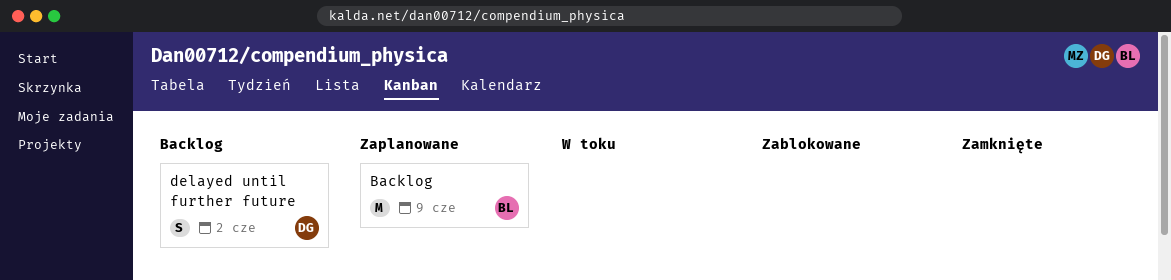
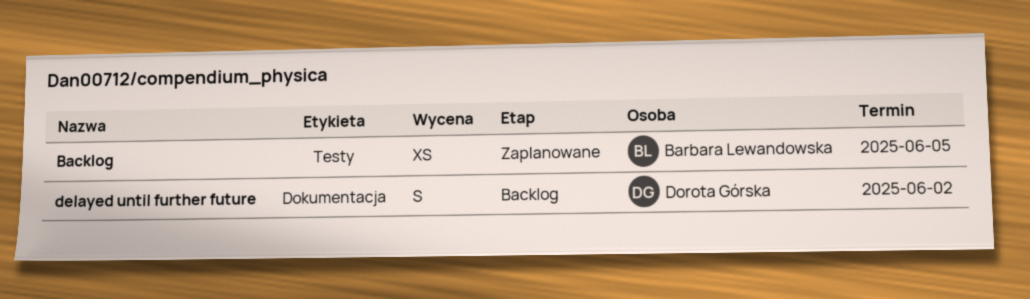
Backlog, estimate: M -> XS
Backlog, due: Jun 9 -> Jun 5

